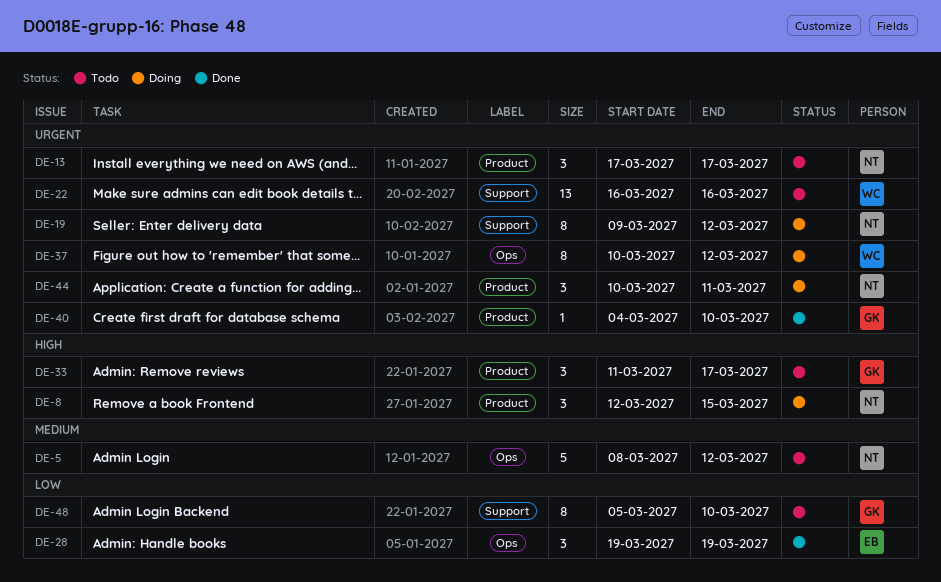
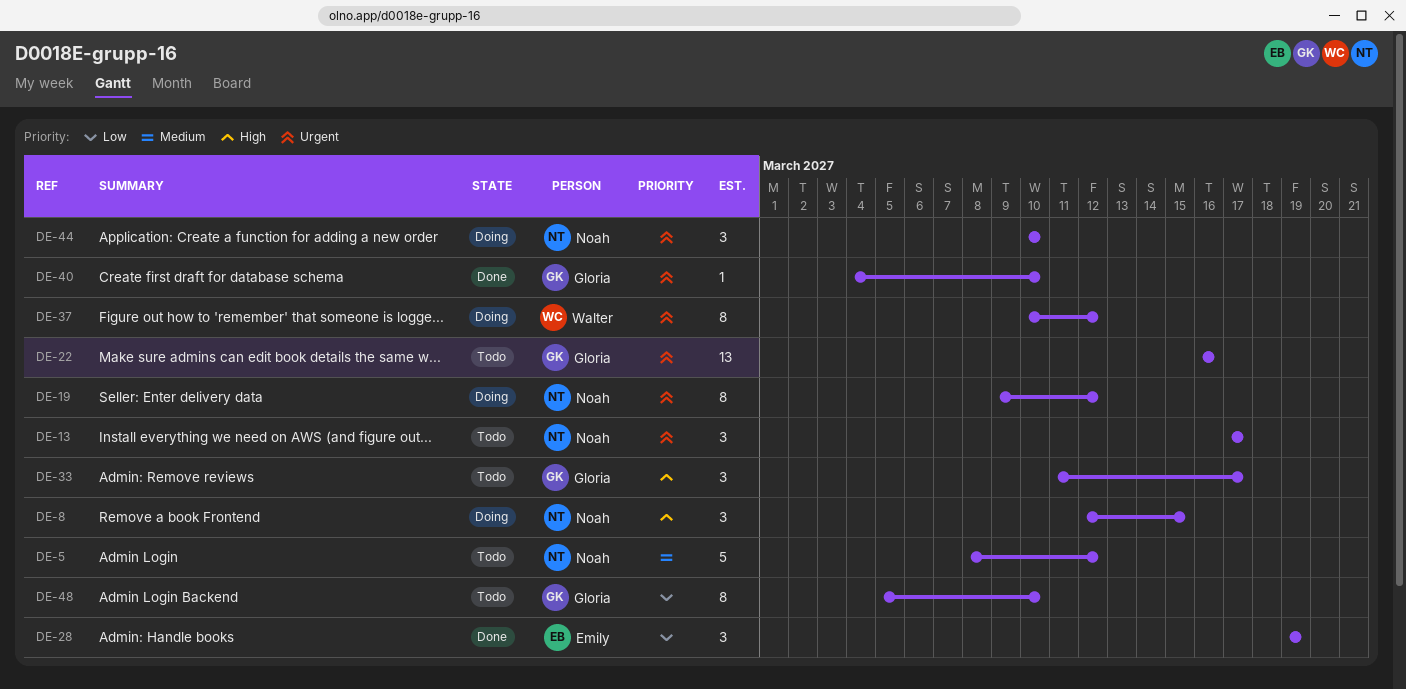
DE-22, owner: Walter -> Gloria
DE-44, due: Mar 11 -> Mar 10

